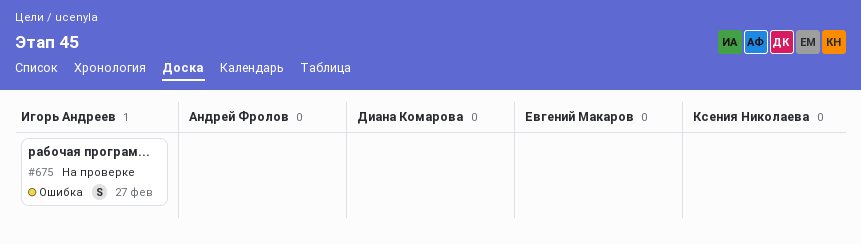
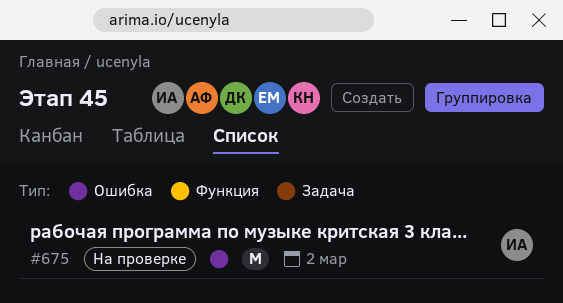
#675, estimate: S -> M
#675, due: Feb 27 -> Mar 2

